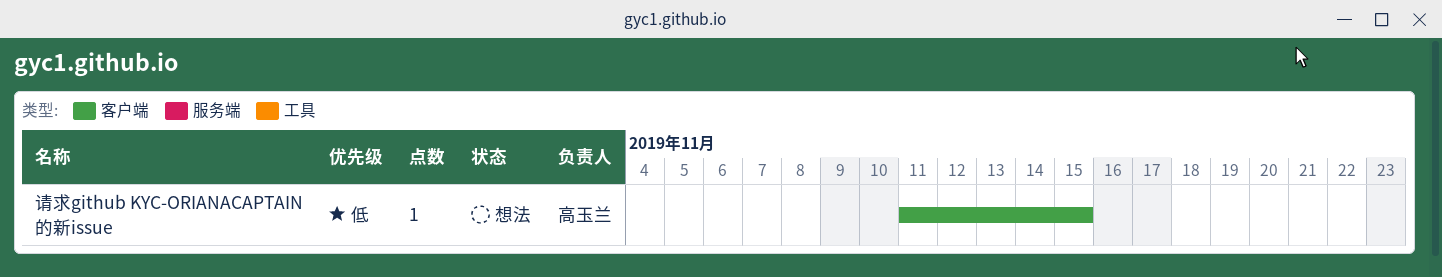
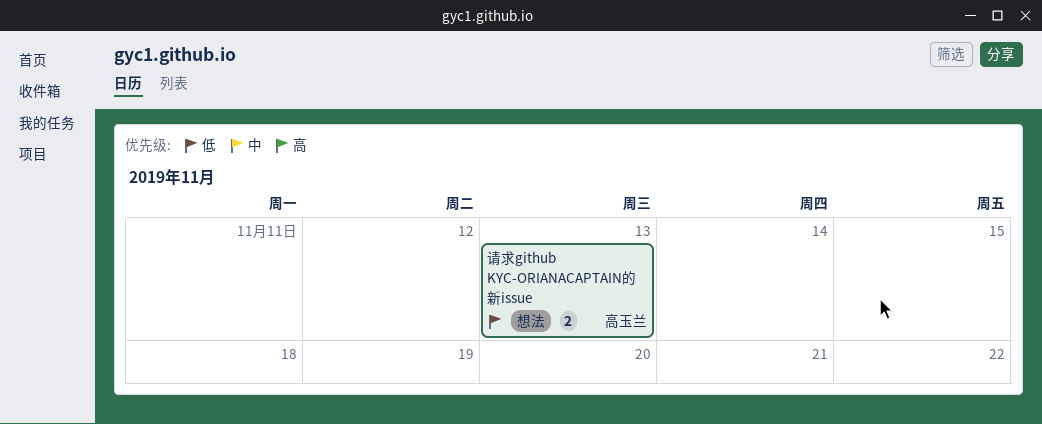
请求github KYC-ORIANACAPTAIN的新issue, estimate: 1 -> 2
请求github KYC-ORIANACAPTAIN的新issue, due: Nov 15 -> Nov 13

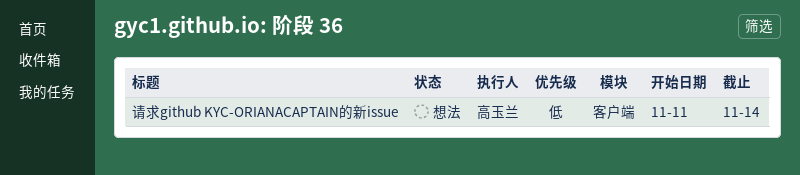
请求github KYC-ORIANACAPTAIN的新issue, due: Nov 13 -> Nov 14

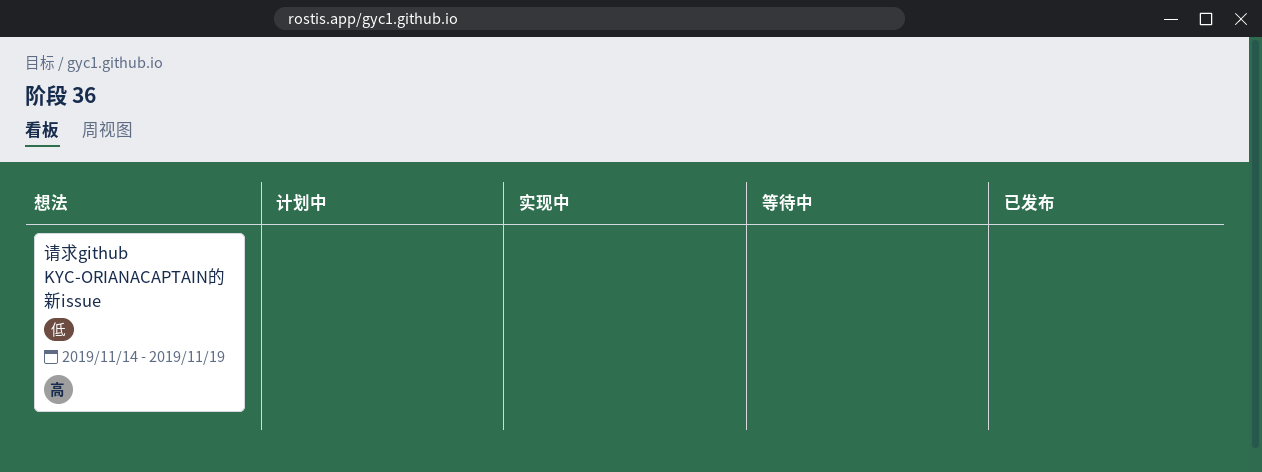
请求github KYC-ORIANACAPTAIN的新issue, start: Nov 11 -> Nov 14
请求github KYC-ORIANACAPTAIN的新issue, due: Nov 14 -> Nov 19

